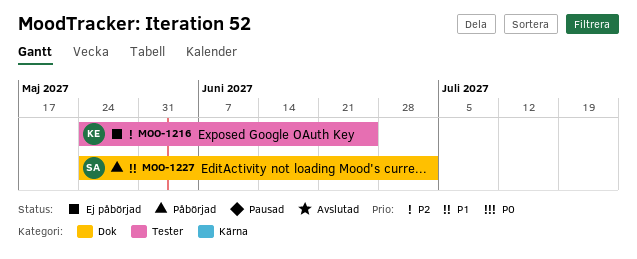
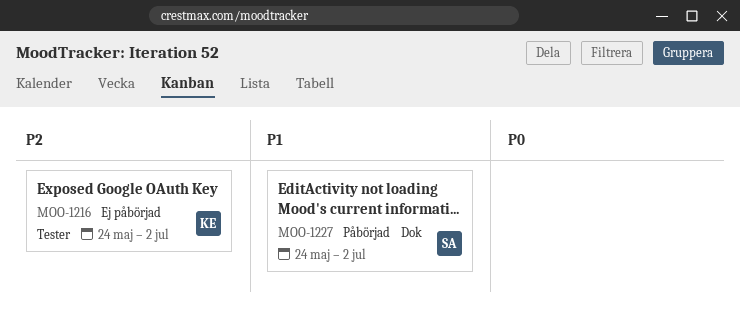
MOO-1216, due: Jun 25 -> Jul 2

